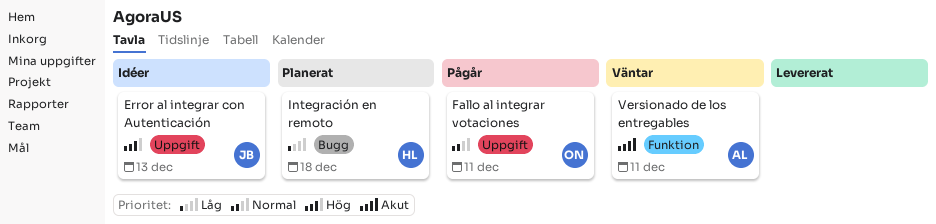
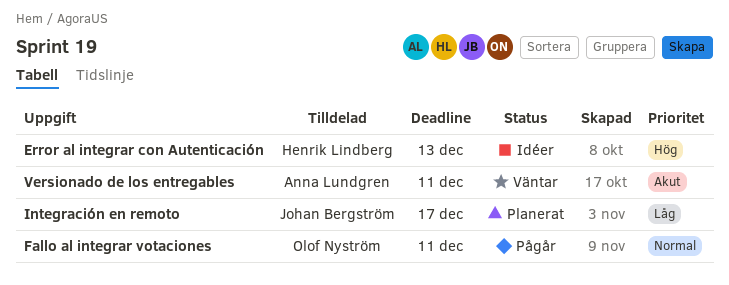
Error al integrar con Autenticación, owner: Johan Bergström -> Henrik Lindberg
Integración en remoto, owner: Henrik Lindberg -> Johan Bergström
Integración en remoto, due: Dec 18 -> Dec 17

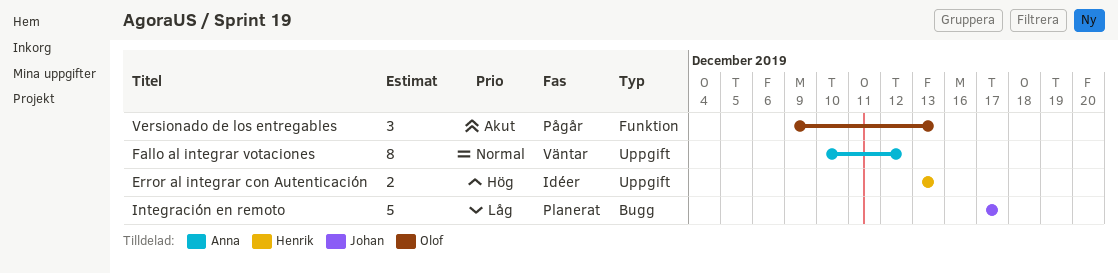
Fallo al integrar votaciones, status: Pågår -> Väntar
Fallo al integrar votaciones, owner: Olof Nyström -> Anna Lundgren
Fallo al integrar votaciones, due: Dec 11 -> Dec 12
Versionado de los entregables, status: Väntar -> Pågår
Versionado de los entregables, owner: Anna Lundgren -> Olof Nyström
Versionado de los entregables, due: Dec 11 -> Dec 13

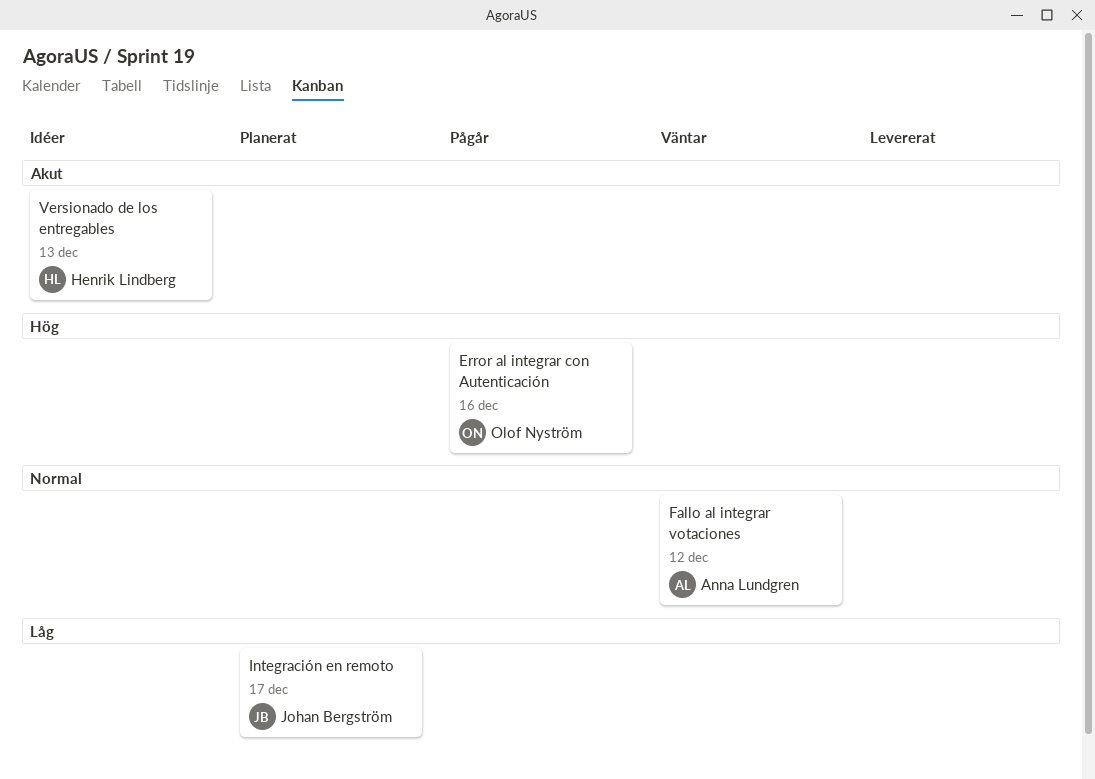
Error al integrar con Autenticación, status: Idéer -> Pågår
Error al integrar con Autenticación, owner: Henrik Lindberg -> Olof Nyström
Error al integrar con Autenticación, due: Dec 13 -> Dec 16
Versionado de los entregables, status: Pågår -> Idéer
Versionado de los entregables, owner: Olof Nyström -> Henrik Lindberg

